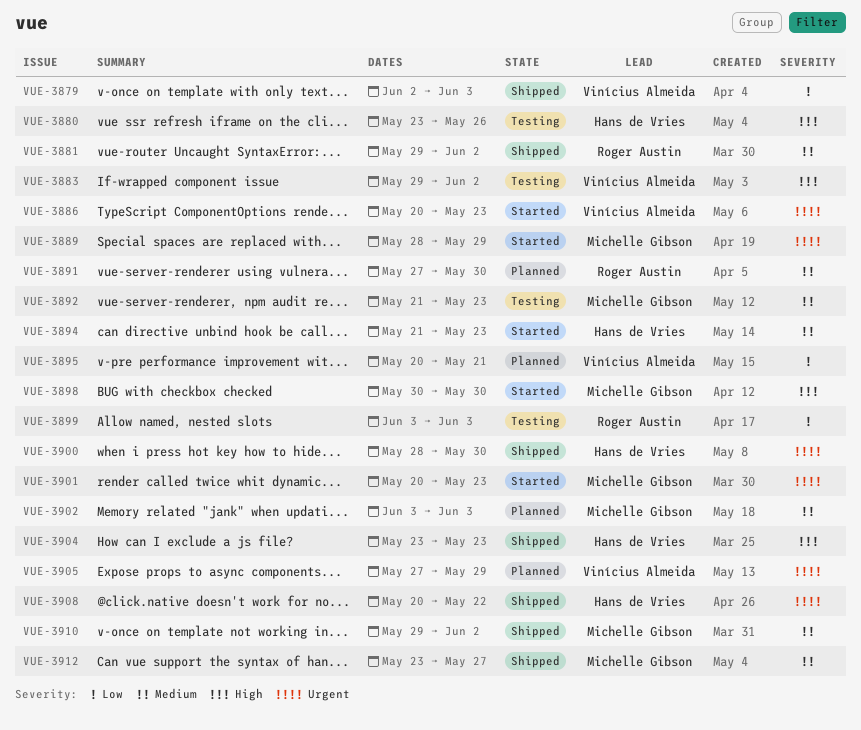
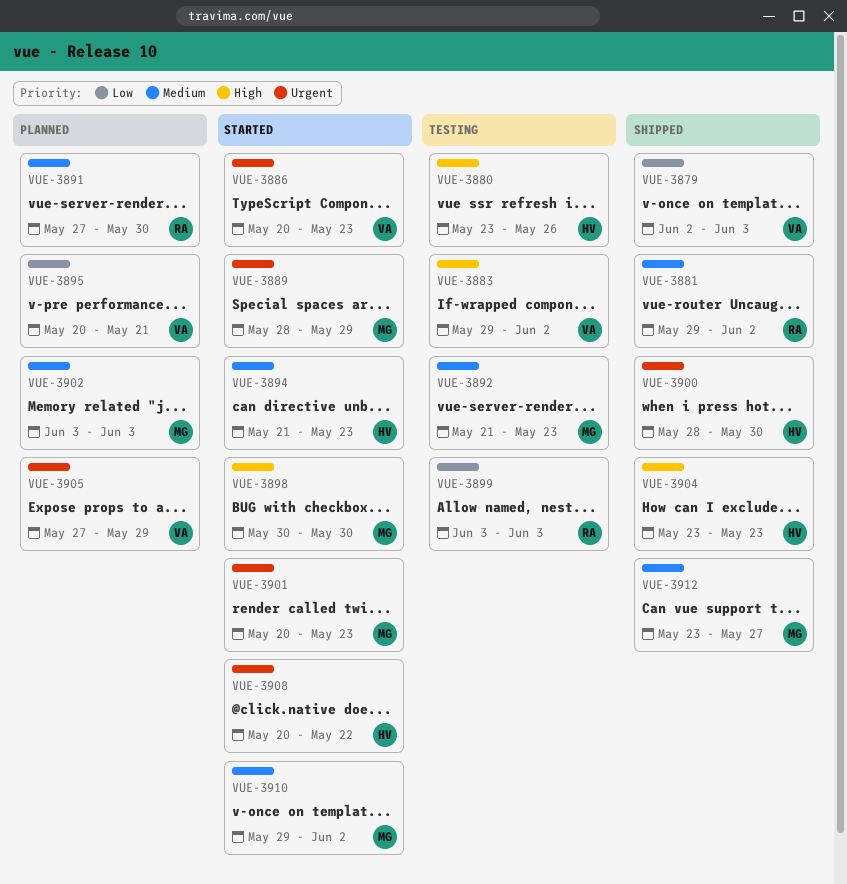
VUE-3908, status: Shipped -> Started
VUE-3910, status: Shipped -> Started

